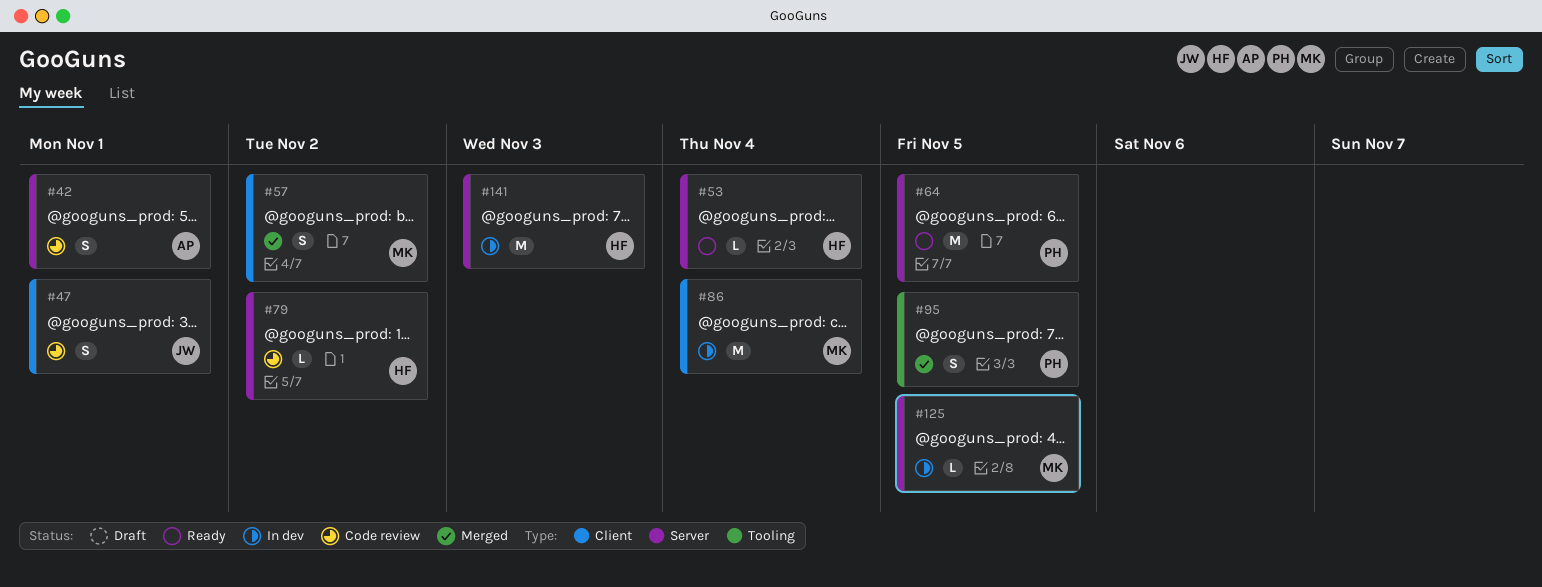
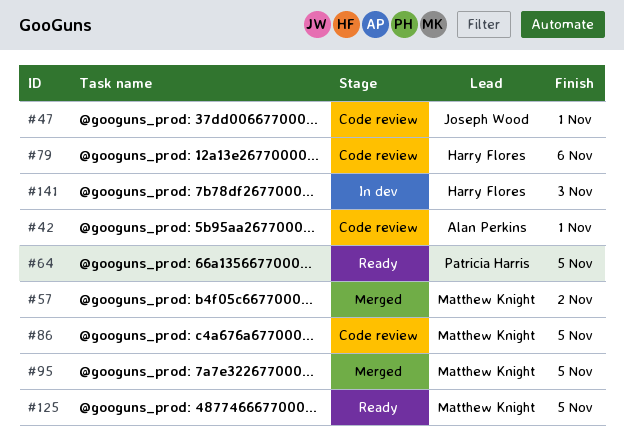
#53: present -> none
#79, due: Nov 2 -> Nov 6
#86, status: In dev -> Code review
#86, due: Nov 4 -> Nov 5
#95, owner: Patricia Harris -> Matthew Knight
#125, status: In dev -> Ready

